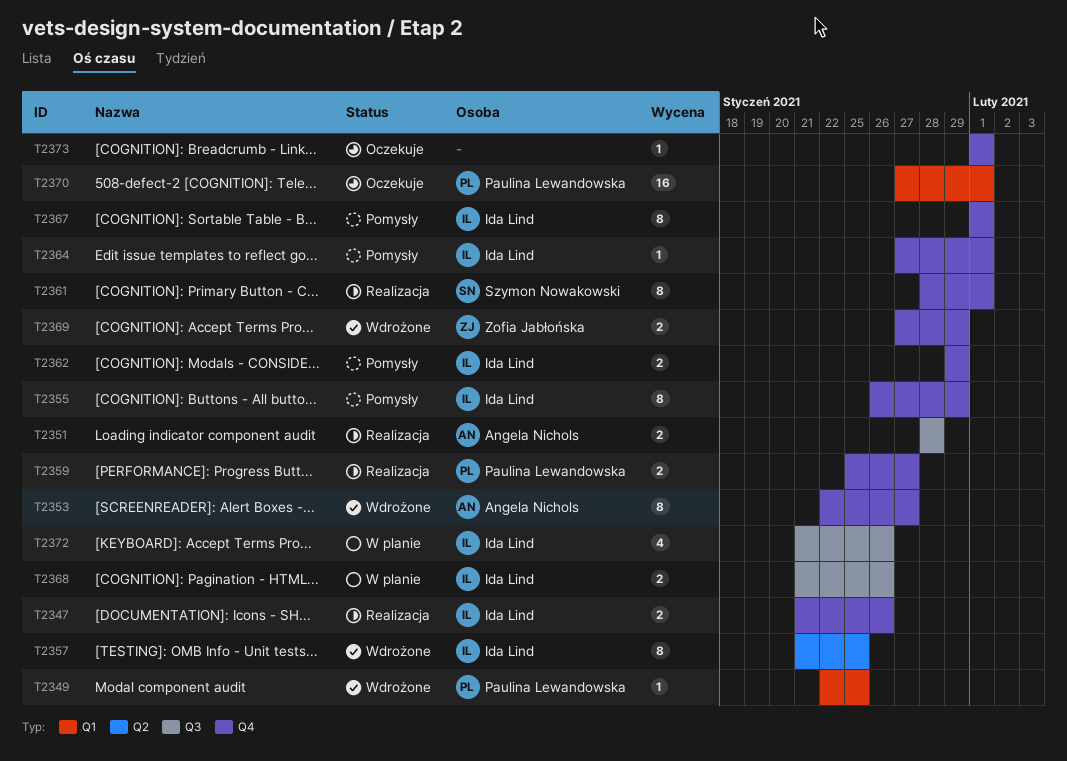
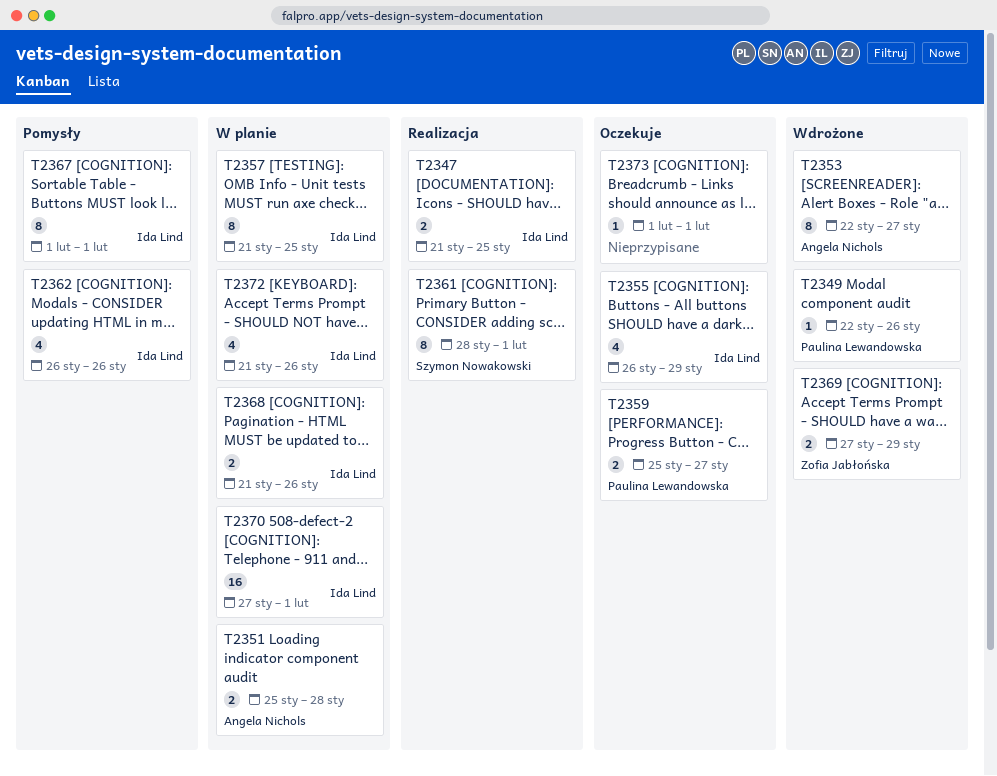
T2347, due: Jan 26 -> Jan 25
T2349, due: Jan 25 -> Jan 26
T2351, status: Realizacja -> W planie
T2351, start: Jan 28 -> Jan 25
T2355, status: Pomysły -> Oczekuje
T2355, estimate: 8 -> 4
T2357, status: Wdrożone -> W planie
T2359, status: Realizacja -> Oczekuje
T2362, estimate: 2 -> 4
T2362, start: Jan 29 -> Jan 26
T2362, due: Jan 29 -> Jan 26
T2364: present -> none
T2370, status: Oczekuje -> W planie
T2370, owner: Paulina Lewandowska -> Ida Lind

